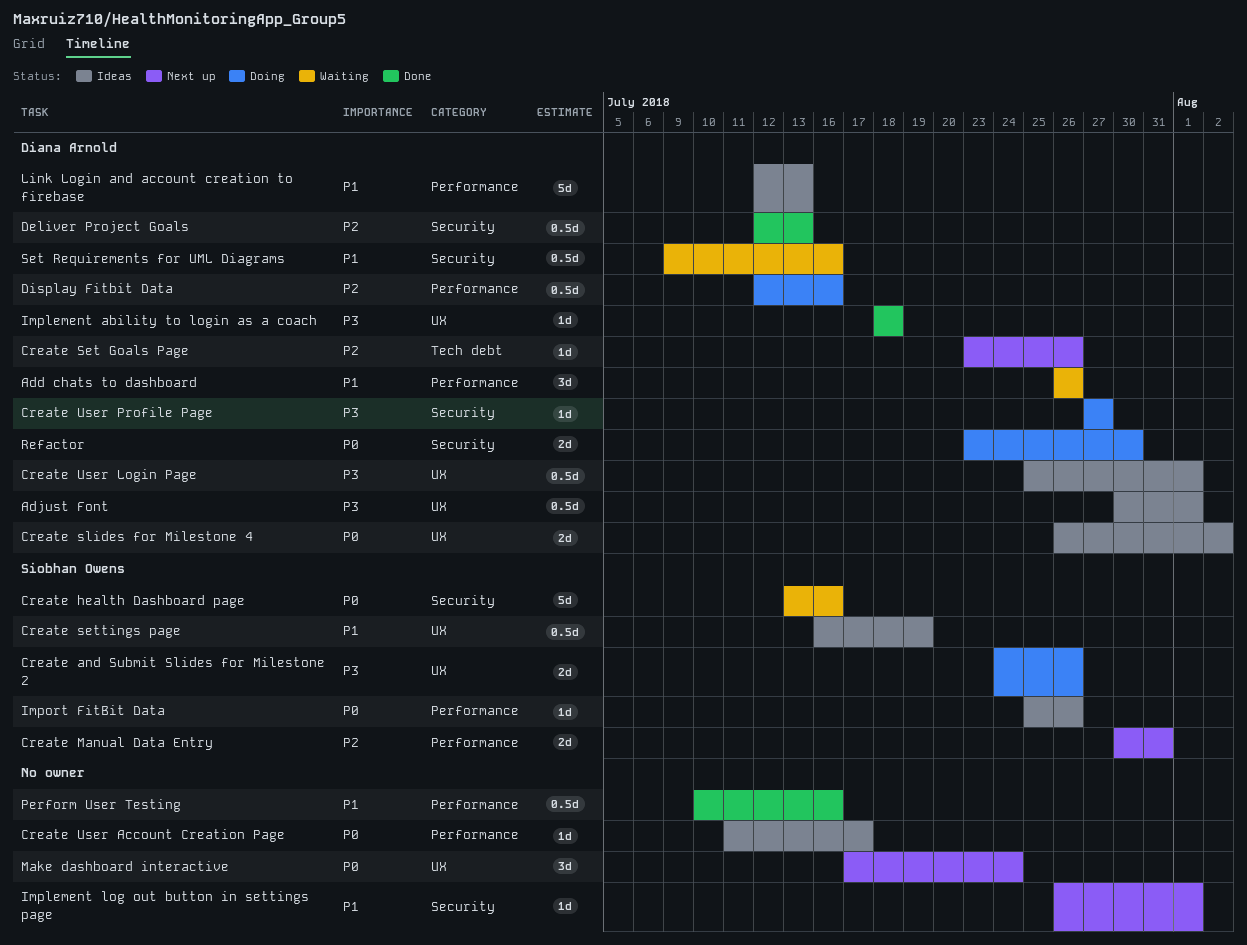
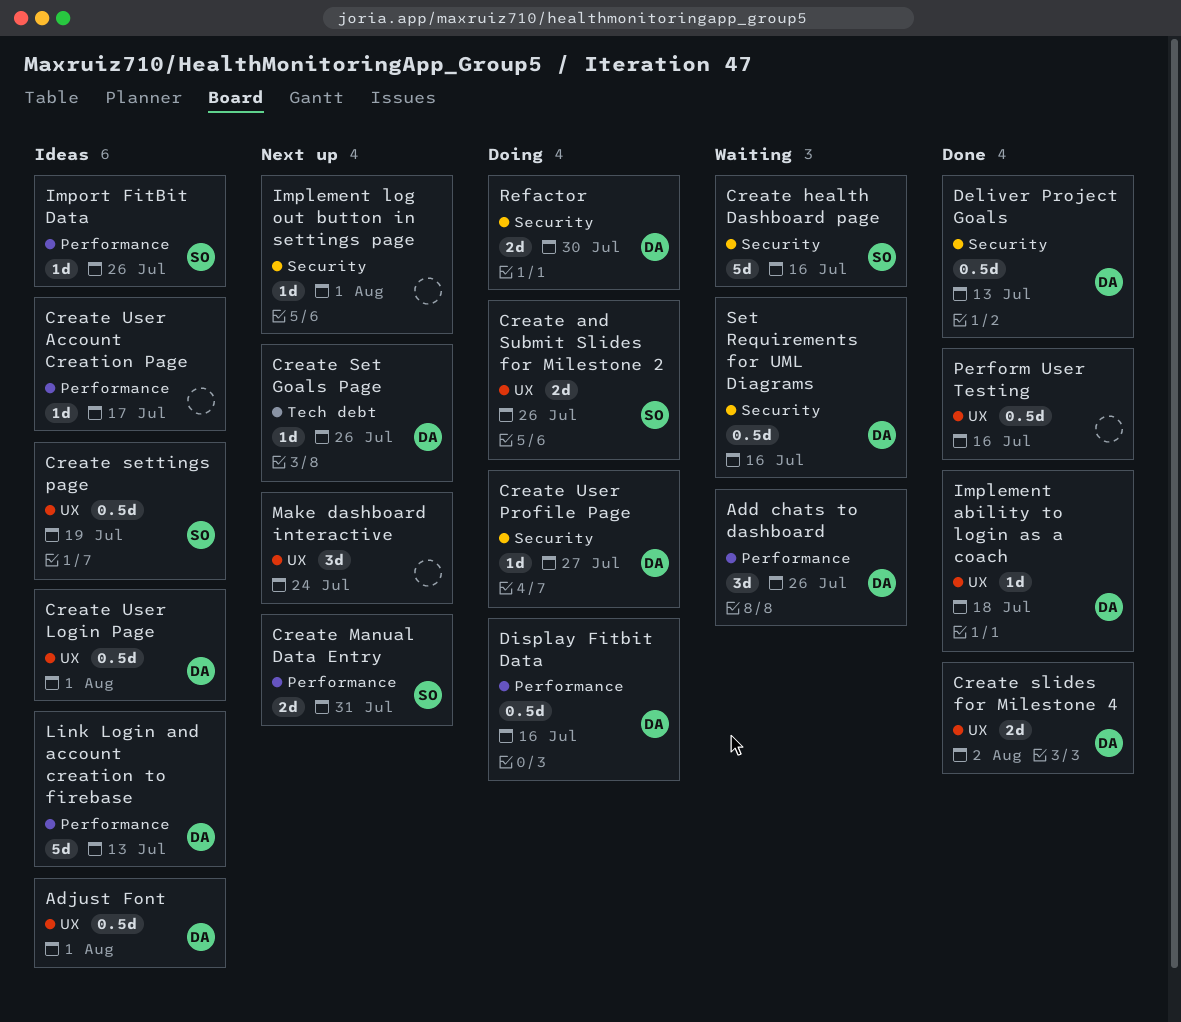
Create slides for Milestone 4, status: Ideas -> Done
Perform User Testing, label: Performance -> UX

